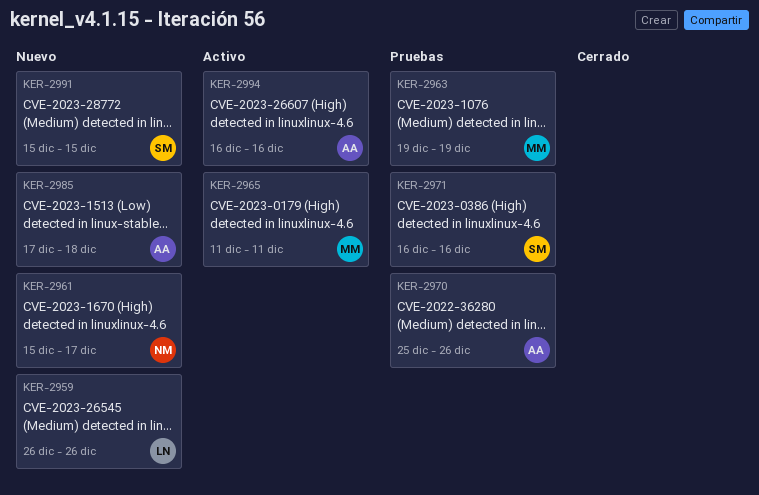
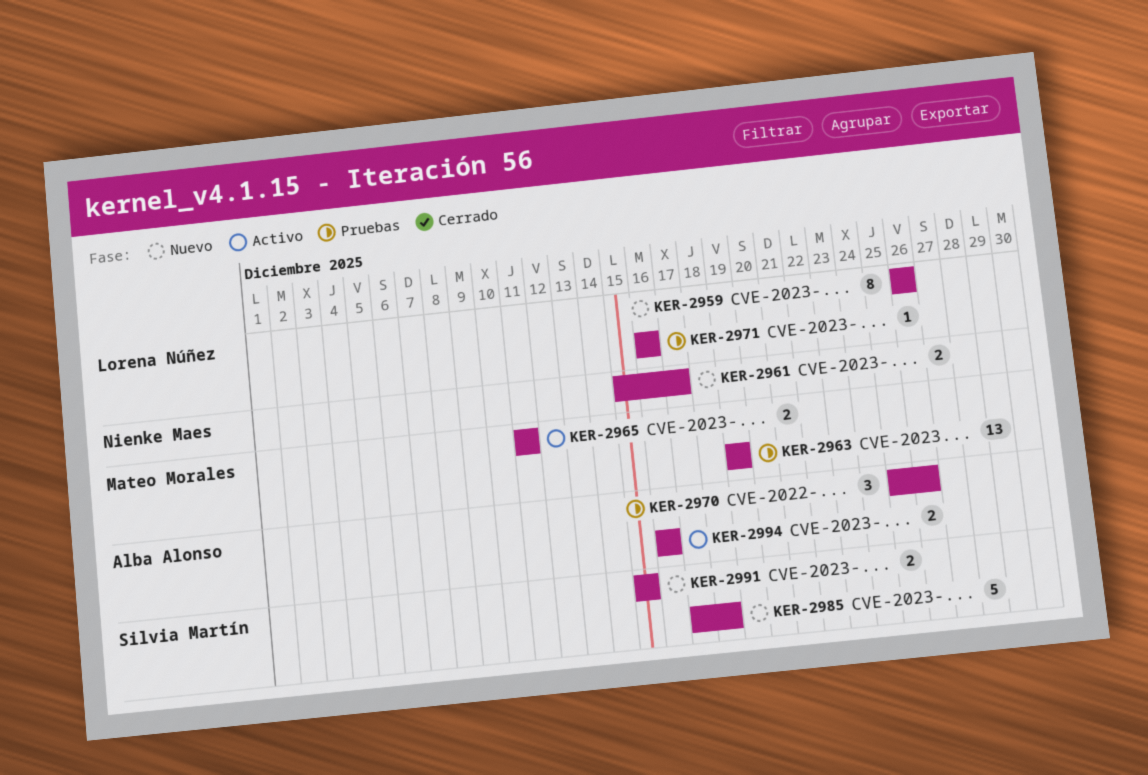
KER-2971, owner: Silvia Martín -> Lorena Núñez
KER-2985, owner: Alba Alonso -> Silvia Martín

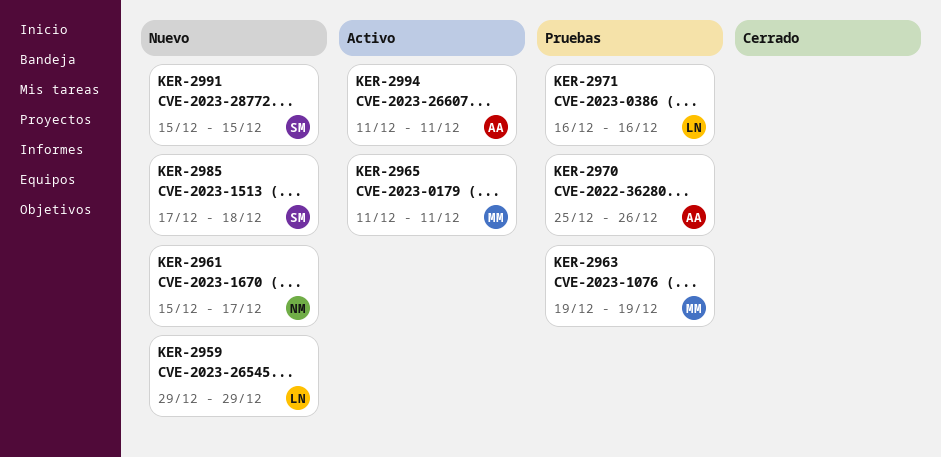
KER-2959, start: Dec 26 -> Dec 29
KER-2959, due: Dec 26 -> Dec 29
KER-2994, start: Dec 16 -> Dec 11
KER-2994, due: Dec 16 -> Dec 11

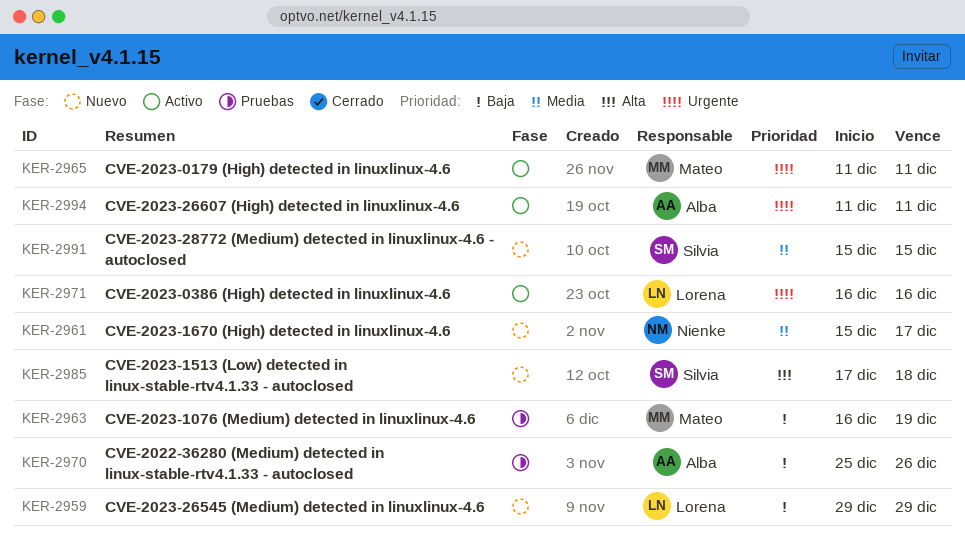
KER-2963, start: Dec 19 -> Dec 16
KER-2971, status: Pruebas -> Activo

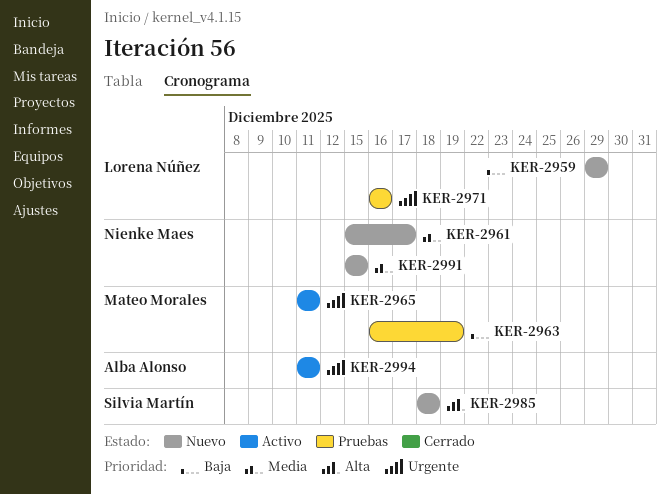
KER-2970: present -> none
KER-2971, status: Activo -> Pruebas
KER-2985, start: Dec 17 -> Dec 18
KER-2991, owner: Silvia Martín -> Nienke Maes

